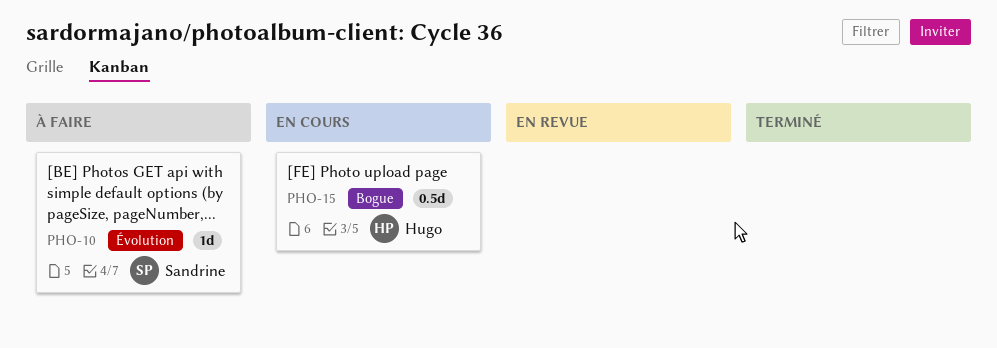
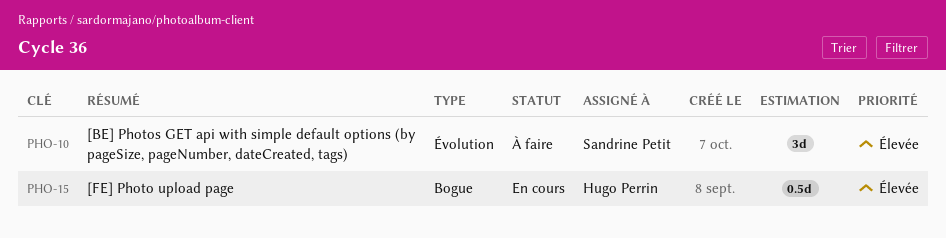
PHO-10, estimate: 1d -> 3d

